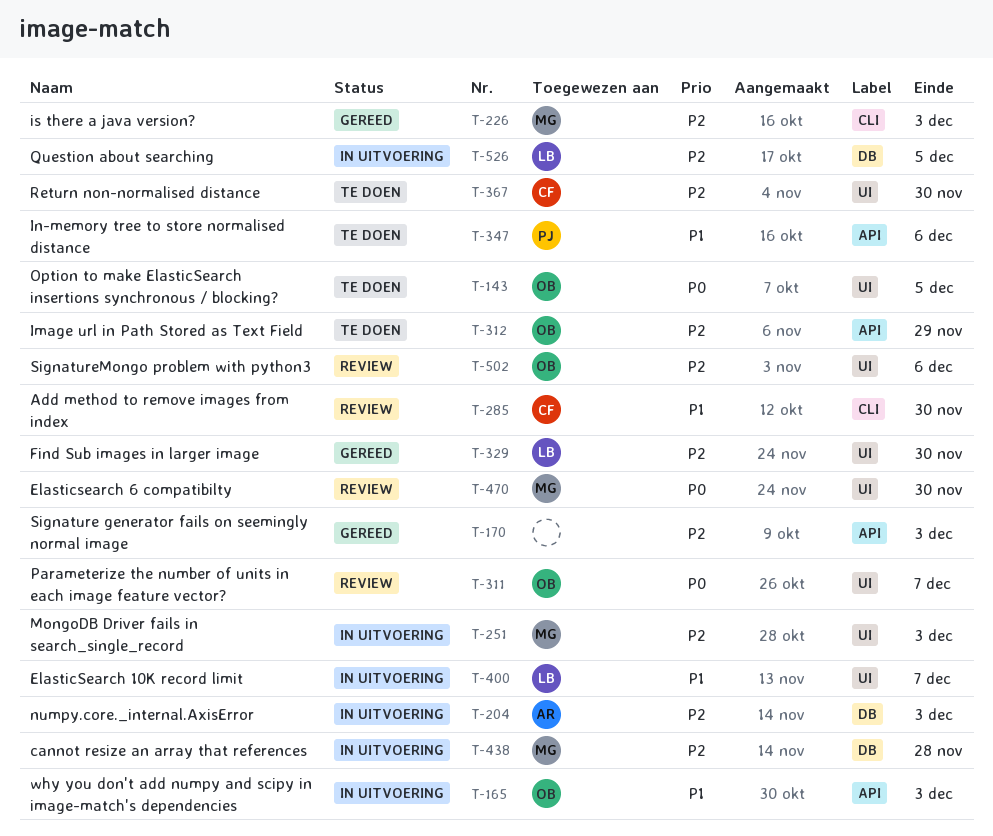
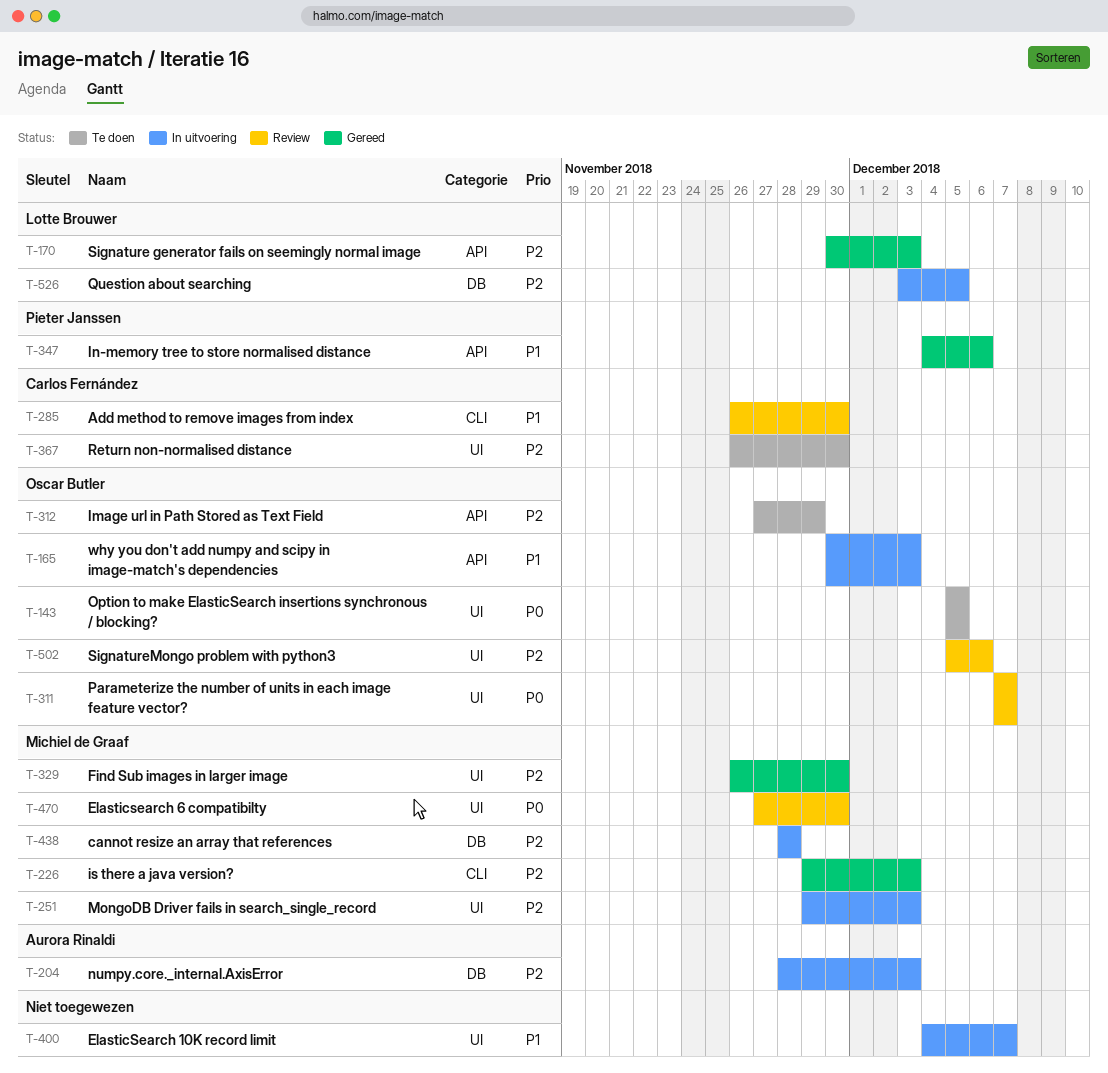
T-170, owner: none -> Lotte Brouwer
T-329, owner: Lotte Brouwer -> Michiel de Graaf
T-347, status: Te doen -> Gereed
T-400, owner: Lotte Brouwer -> none

